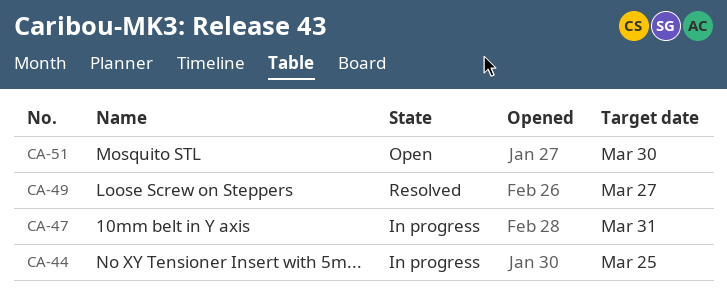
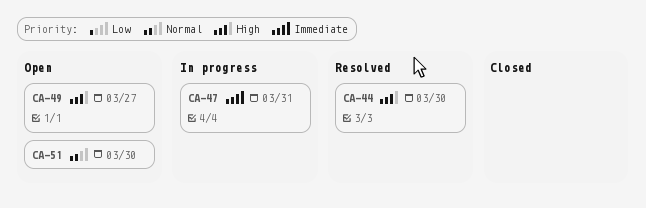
CA-44, status: In progress -> Resolved
CA-44, due: Mar 25 -> Mar 30
CA-49, status: Resolved -> Open

